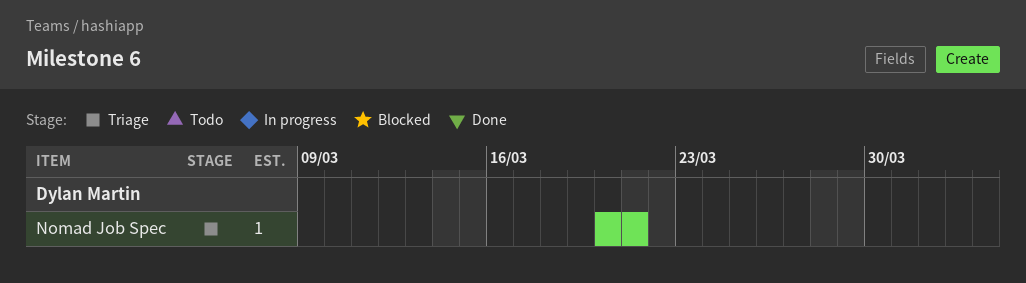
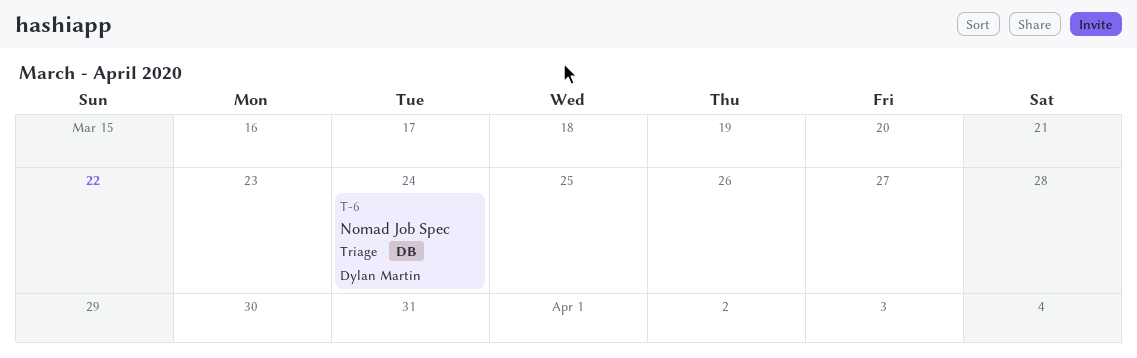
Nomad Job Spec, due: Mar 21 -> Mar 24

